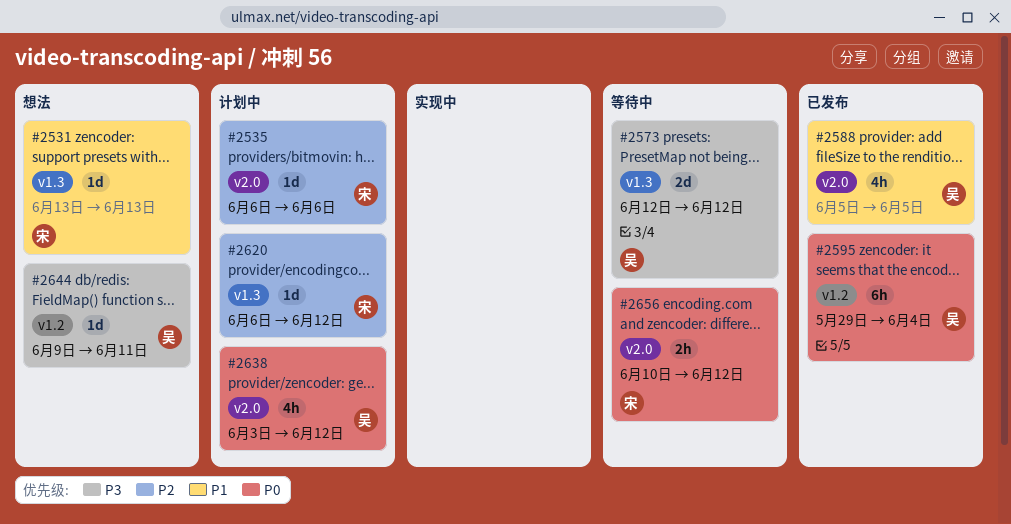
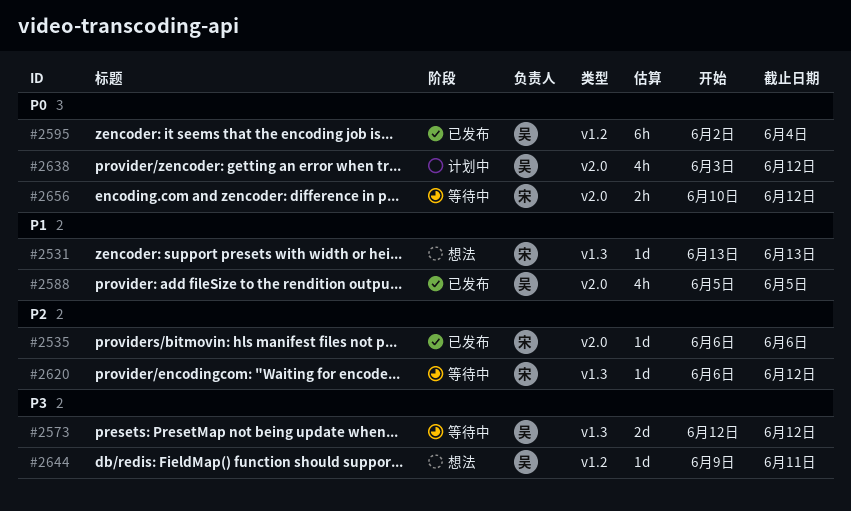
#2535, status: 计划中 -> 已发布
#2595, start: May 29 -> Jun 2
#2620, status: 计划中 -> 等待中

